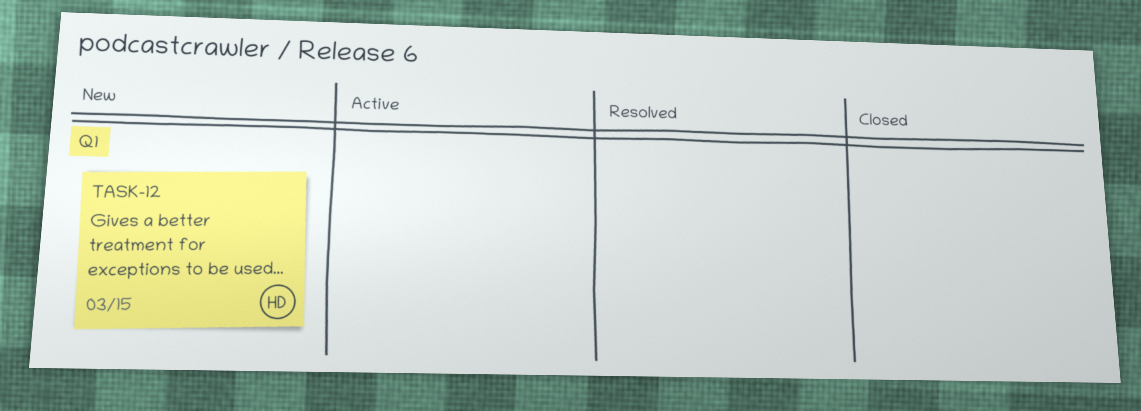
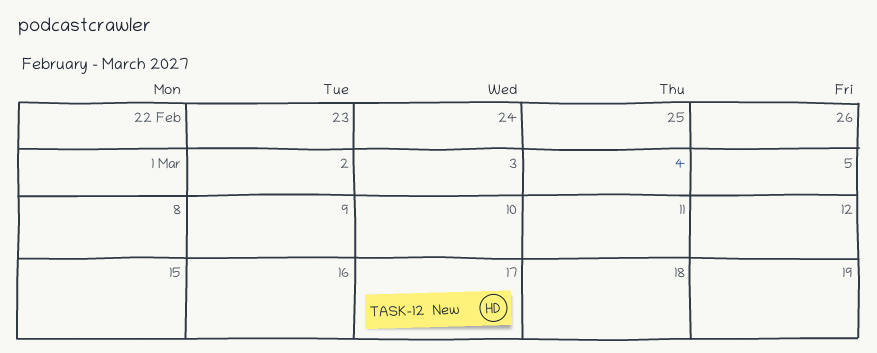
TASK-12, due: Mar 15 -> Mar 17

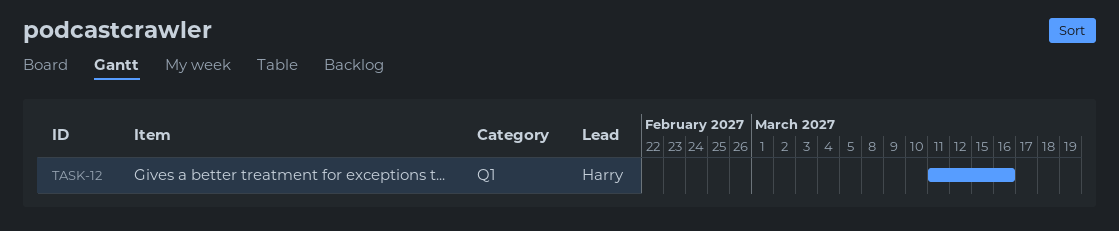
TASK-12, due: Mar 17 -> Mar 16

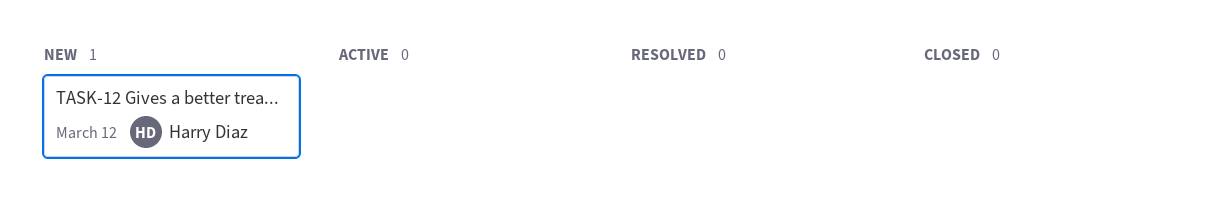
TASK-12, due: Mar 16 -> Mar 12

